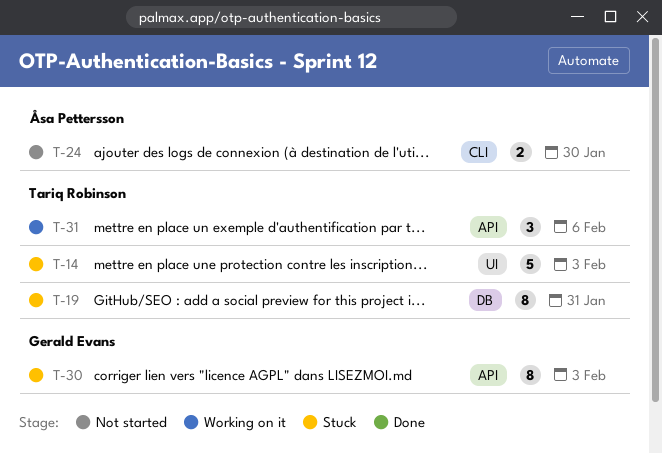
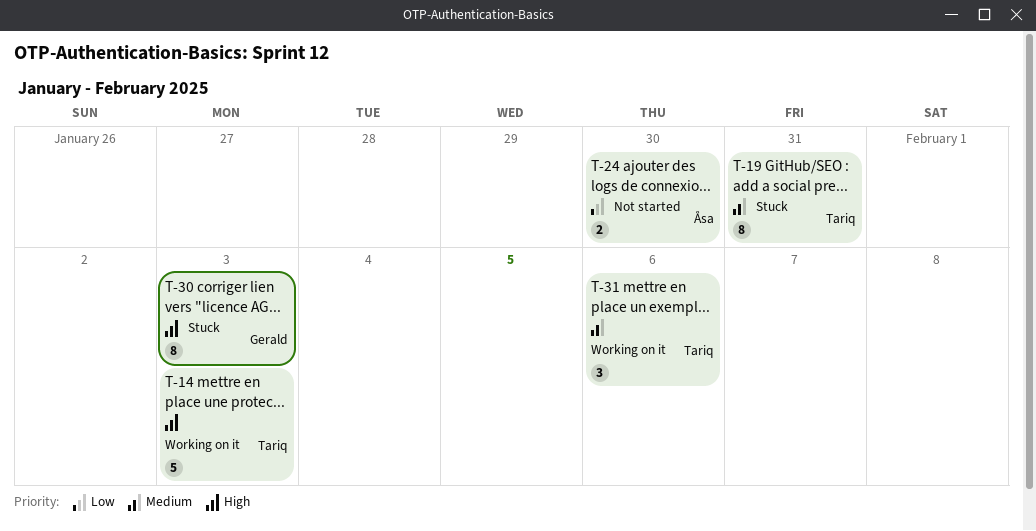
T-14, status: Stuck -> Working on it

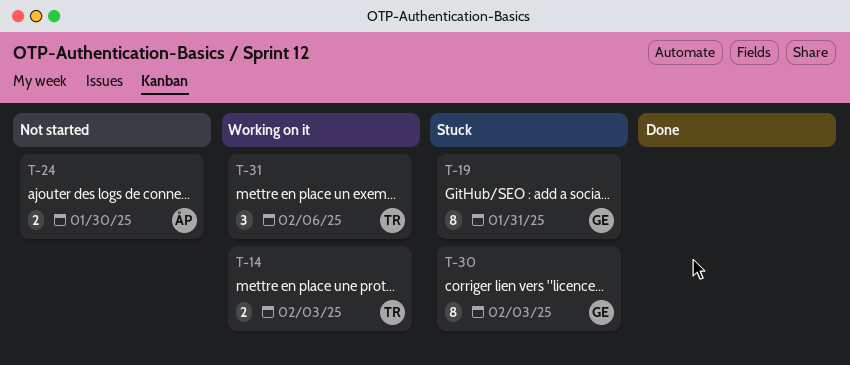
T-14, estimate: 5 -> 2
T-19, owner: Tariq -> Gerald

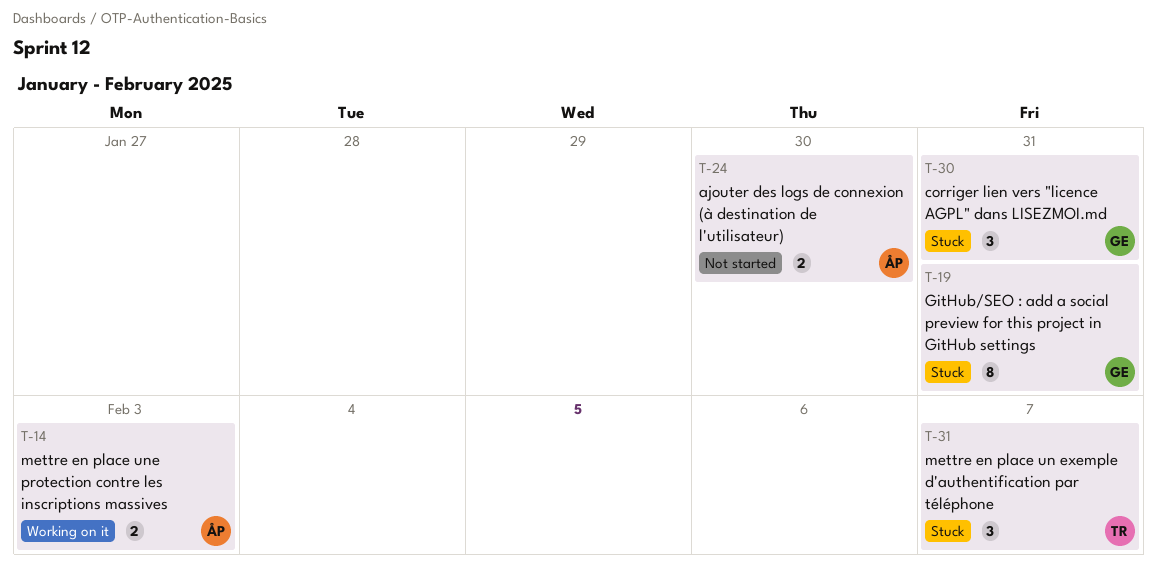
T-14, owner: TR -> ÅP
T-30, estimate: 8 -> 3
T-30, due: Feb 3 -> Jan 31
T-31, status: Working on it -> Stuck
T-31, due: Feb 6 -> Feb 7

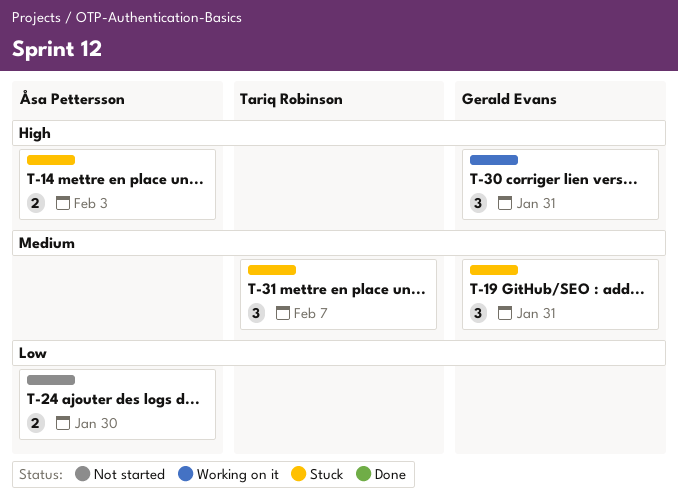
T-14, status: Working on it -> Stuck
T-19, estimate: 8 -> 3
T-30, status: Stuck -> Working on it

